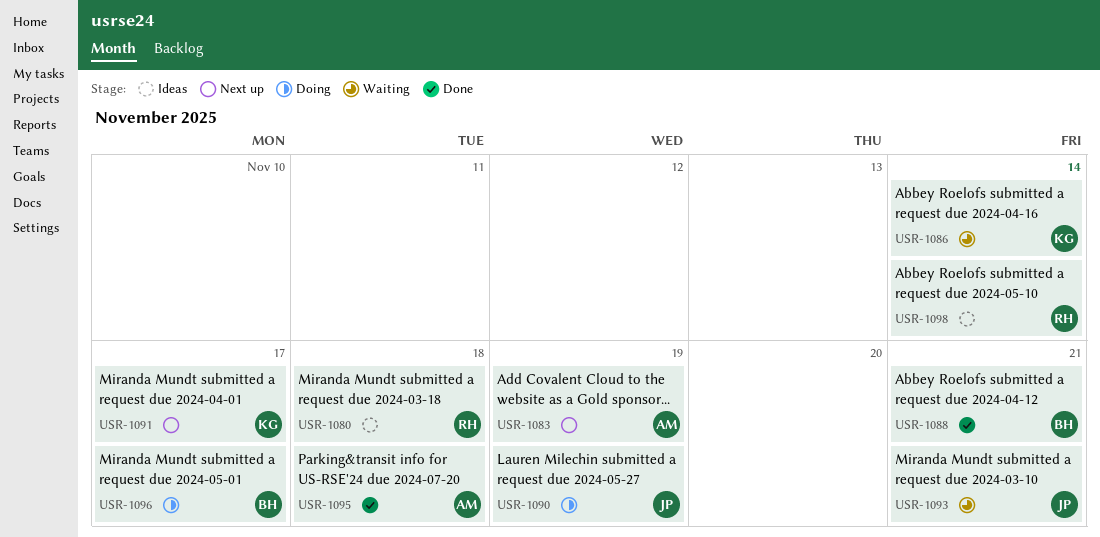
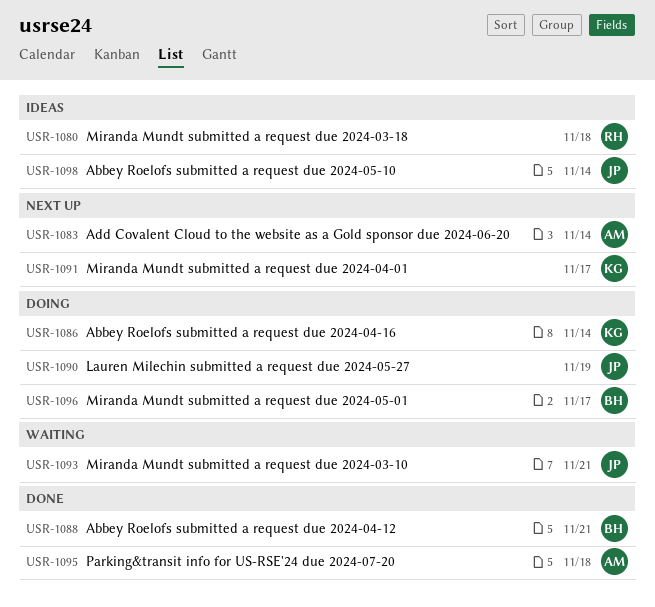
USR-1083, due: Nov 19 -> Nov 14
USR-1086, status: Waiting -> Doing
USR-1098, owner: RH -> JP

